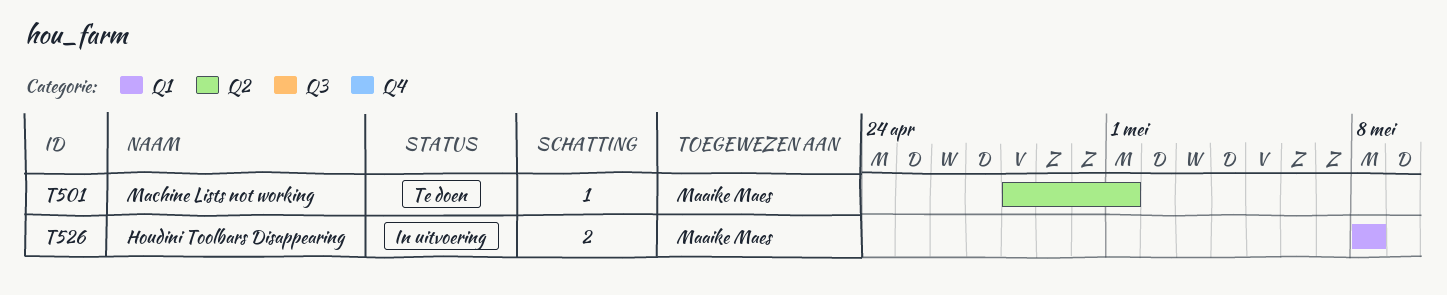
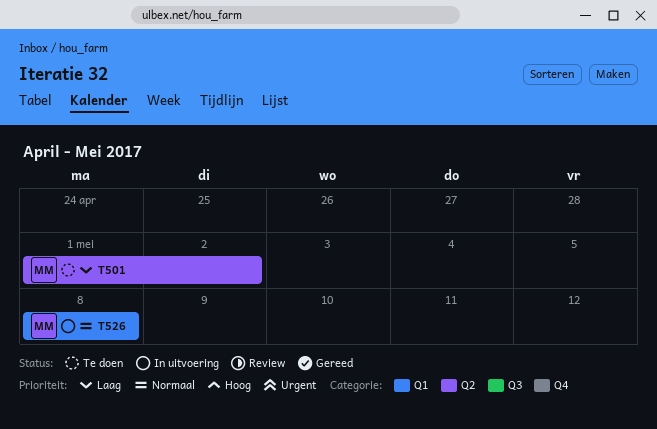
T501, start: Apr 28 -> May 1
T501, due: May 1 -> May 2

